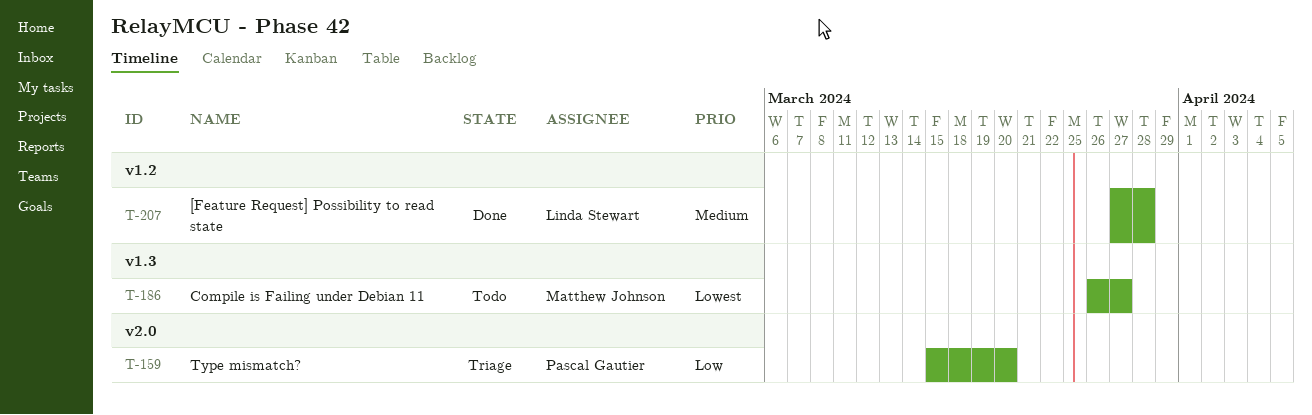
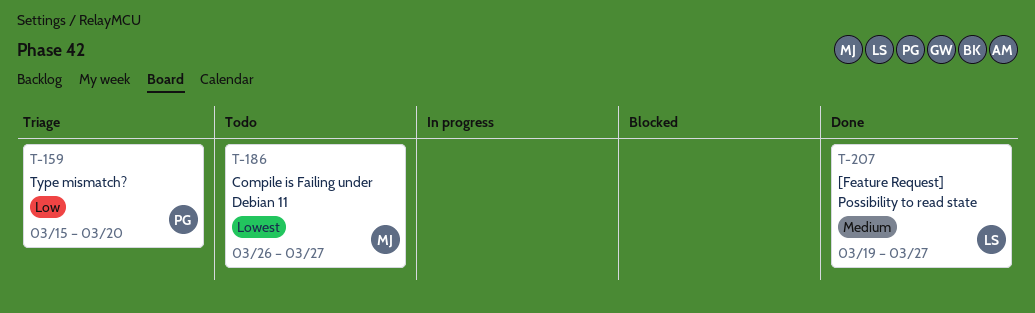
T-207, start: Mar 27 -> Mar 19
T-207, due: Mar 28 -> Mar 27

